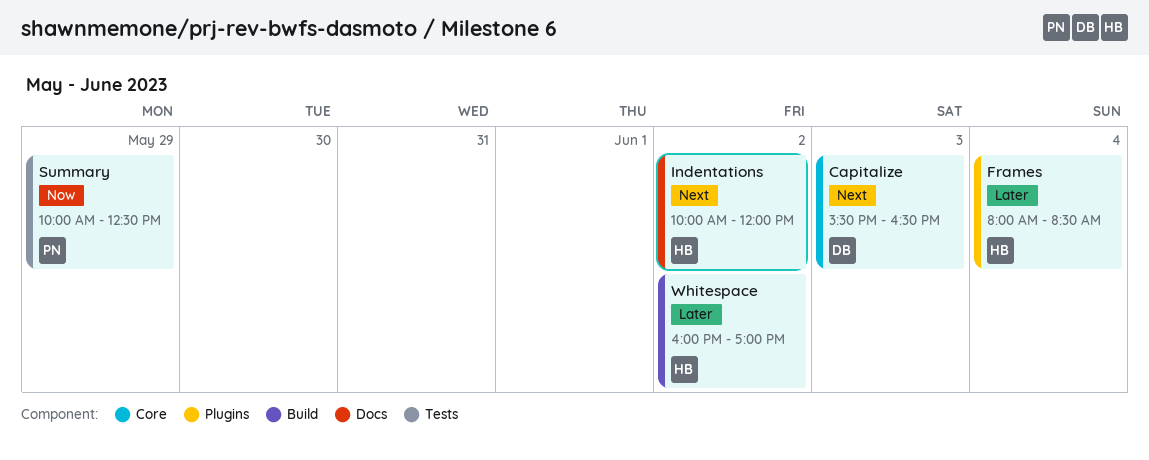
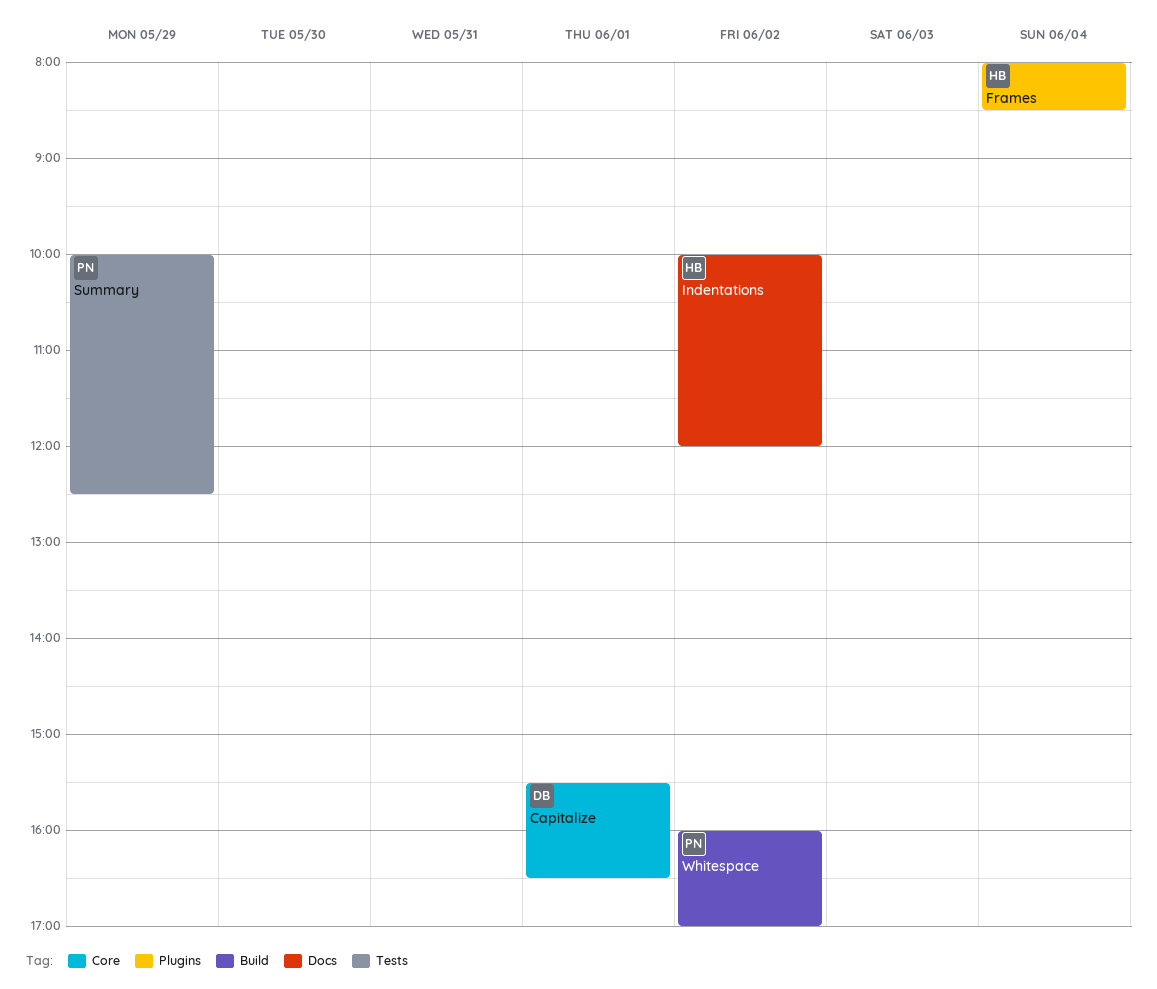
Capitalize, day: Jun 3 -> Jun 1
Whitespace, owner: HB -> PN

